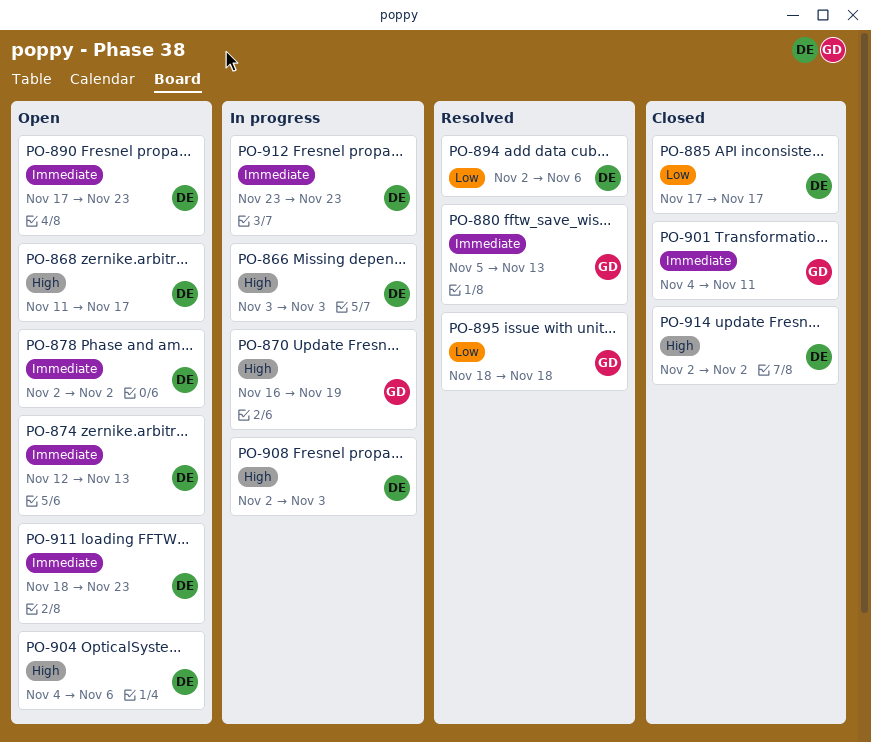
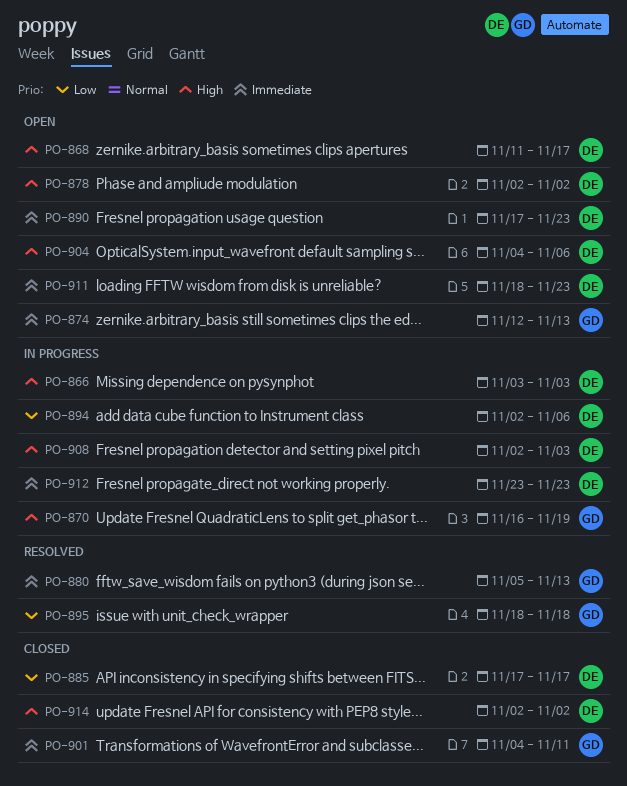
PO-874, owner: DE -> GD
PO-878, priority: Immediate -> High
PO-894, status: Resolved -> In progress

